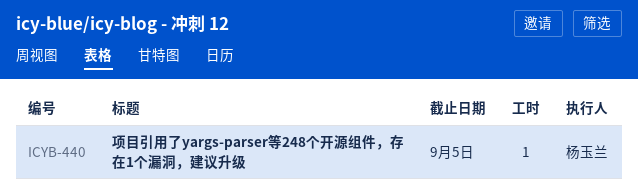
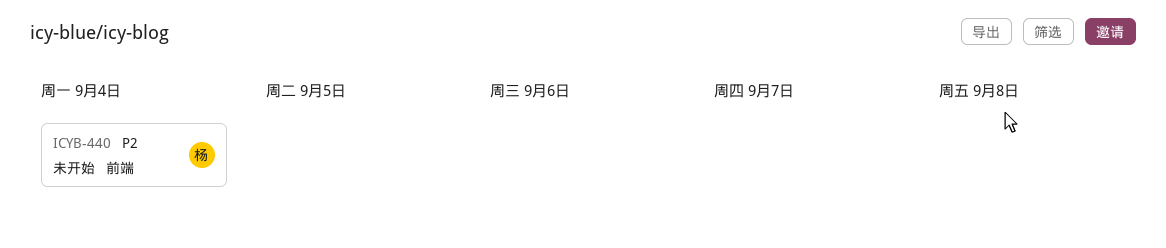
ICYB-440, due: Sep 5 -> Sep 4

